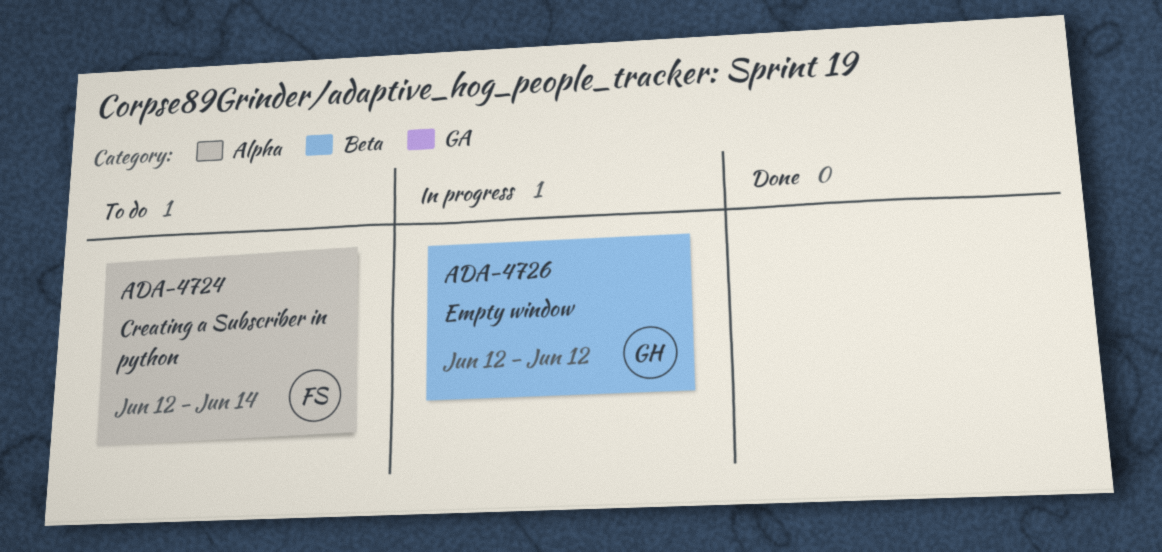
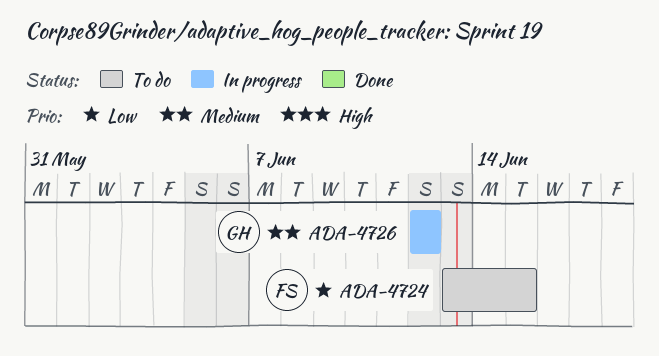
ADA-4724, start: Jun 12 -> Jun 13
ADA-4724, due: Jun 14 -> Jun 15

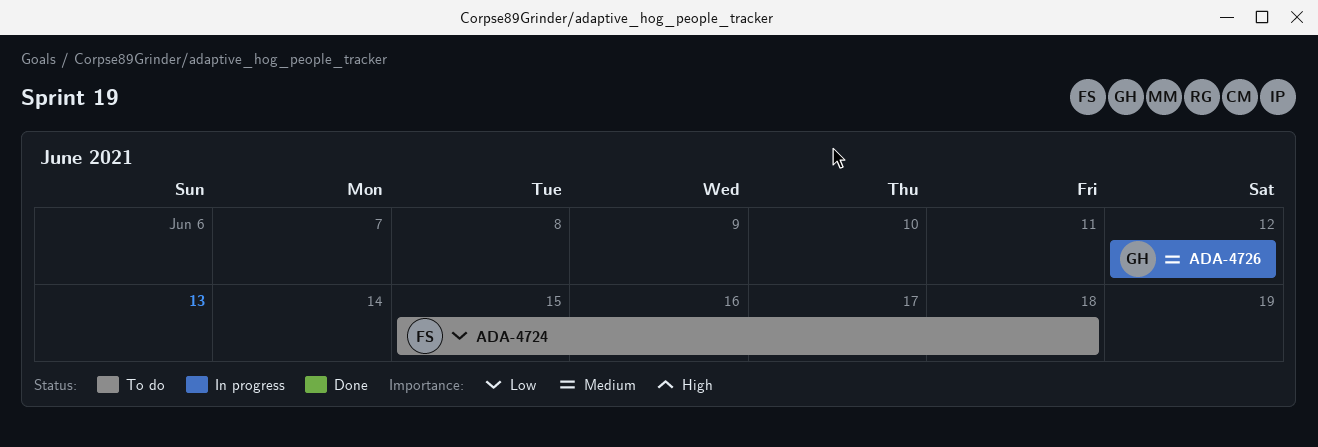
ADA-4724, start: Jun 13 -> Jun 15
ADA-4724, due: Jun 15 -> Jun 18

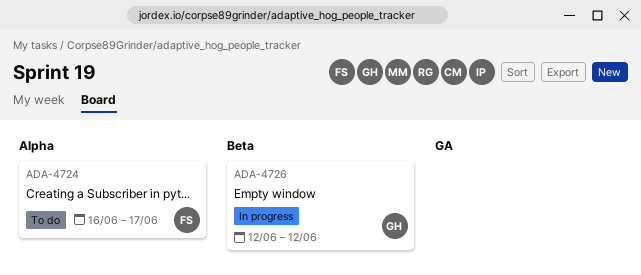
ADA-4724, start: Jun 15 -> Jun 16
ADA-4724, due: Jun 18 -> Jun 17

